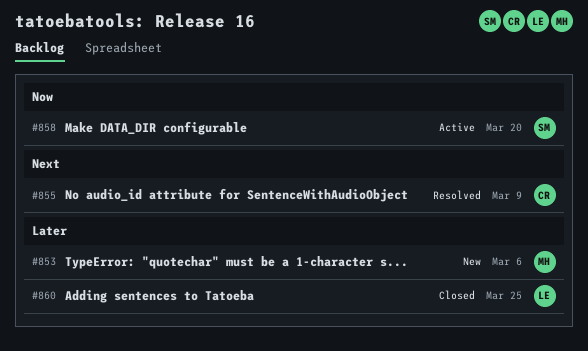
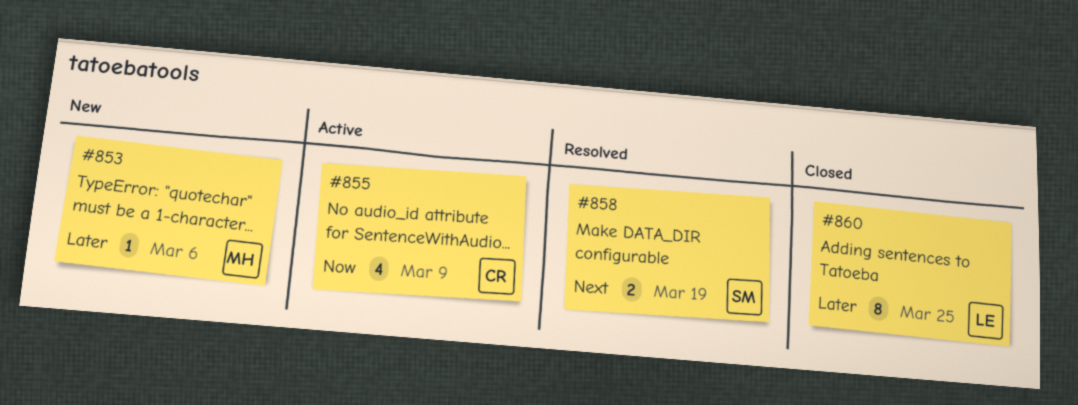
#855, status: Resolved -> Active
#855, priority: Next -> Now
#858, status: Active -> Resolved
#858, priority: Now -> Next
#858, due: Mar 20 -> Mar 19

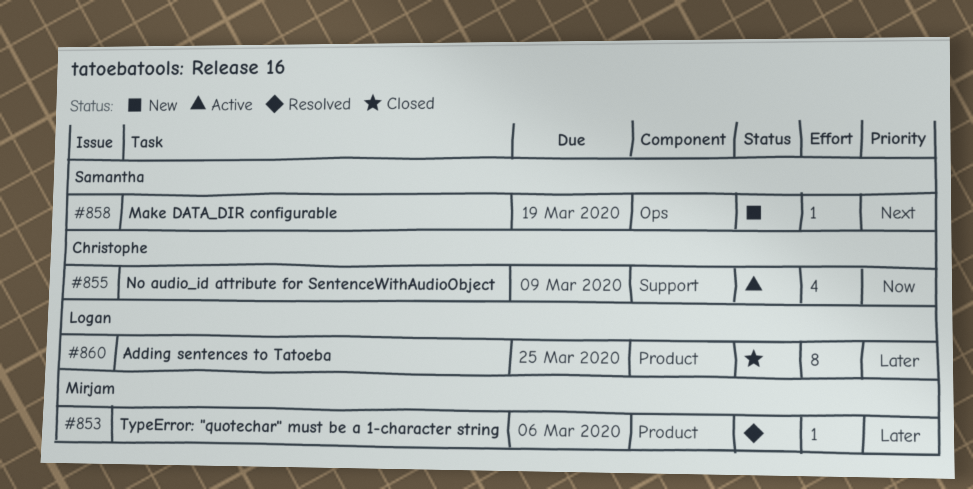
#853, status: New -> Resolved
#858, status: Resolved -> New
#858, estimate: 2 -> 1

